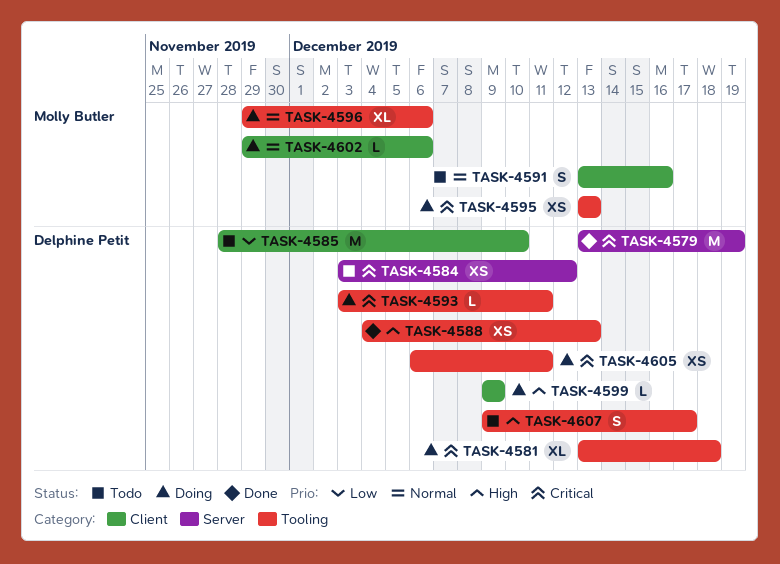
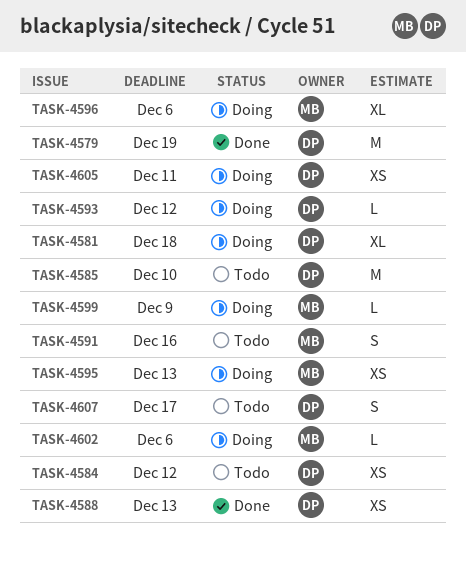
TASK-4593, due: Dec 11 -> Dec 12
TASK-4599, owner: Delphine Petit -> Molly Butler

